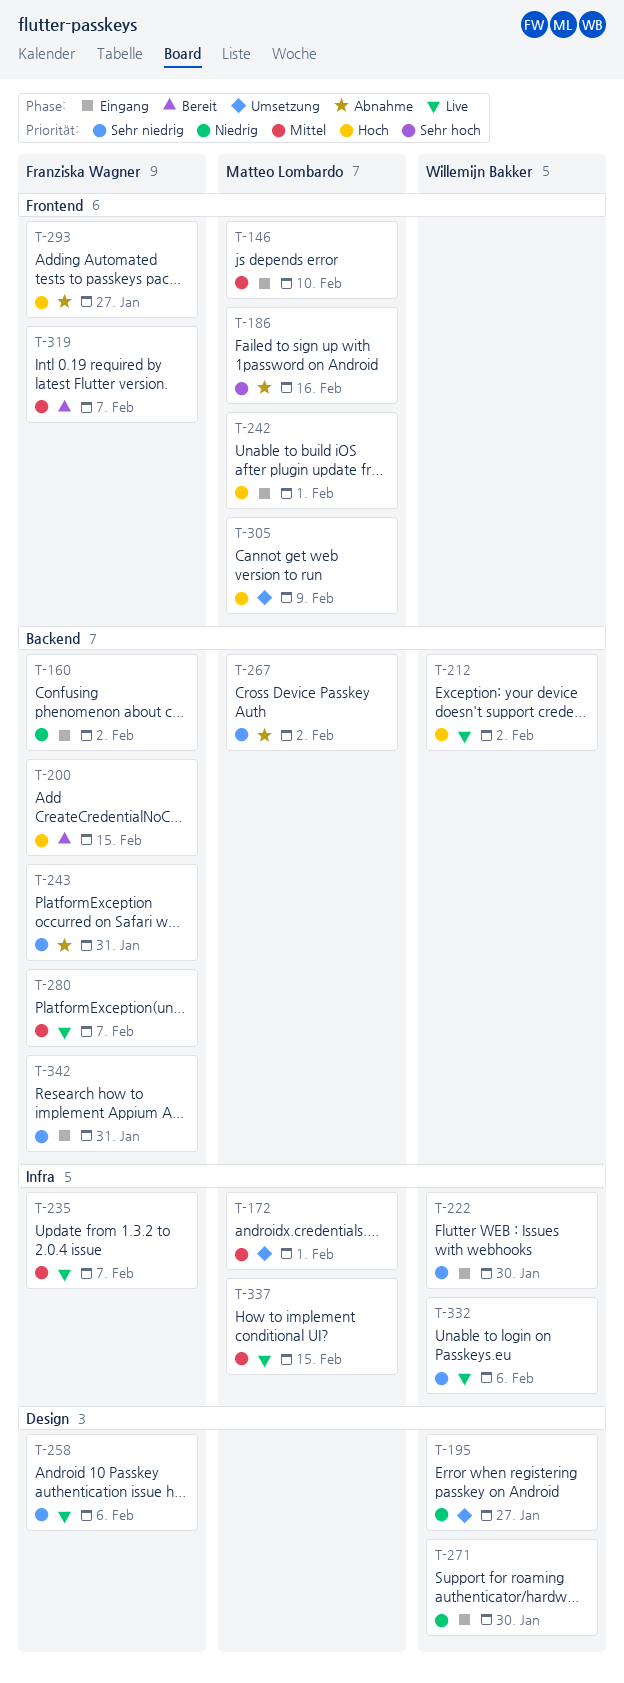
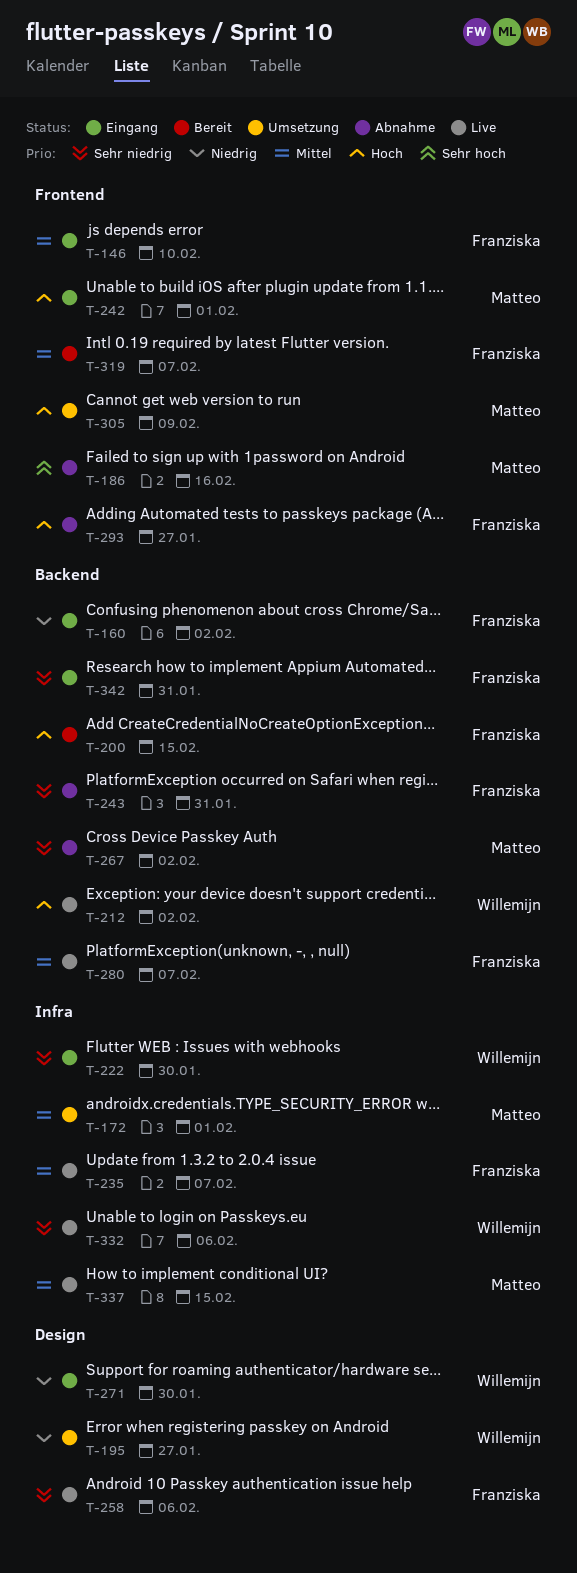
T-146, owner: Matteo Lombardo -> Franziska Wagner

